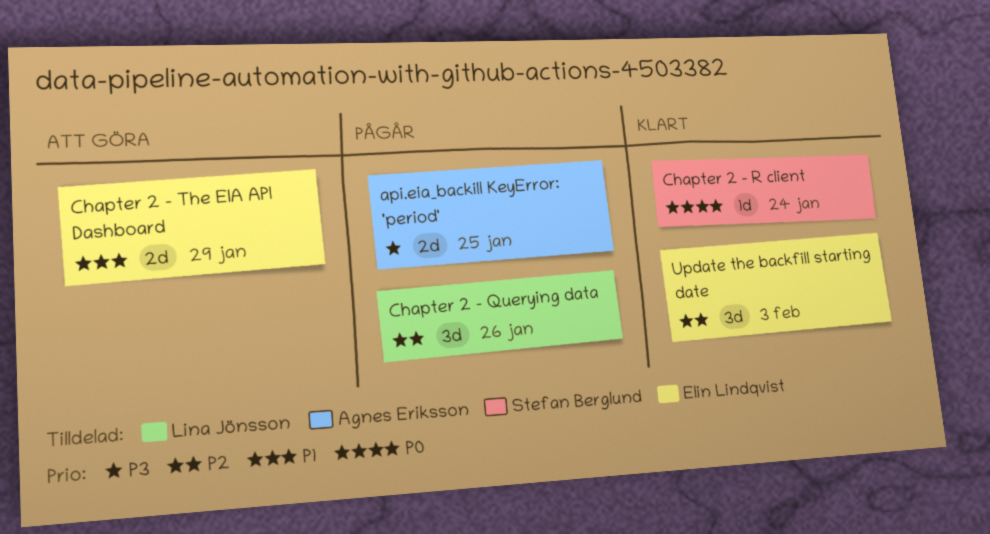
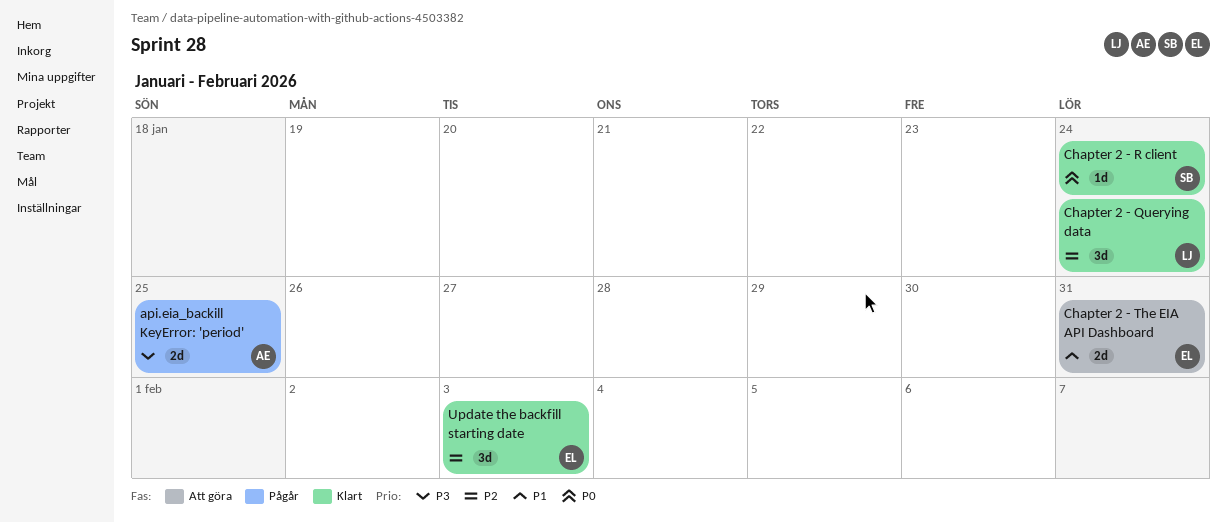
Chapter 2 - Querying data, status: Pågår -> Klart
Chapter 2 - Querying data, due: Jan 26 -> Jan 24
Chapter 2 - The EIA API Dashboard, due: Jan 29 -> Jan 31

